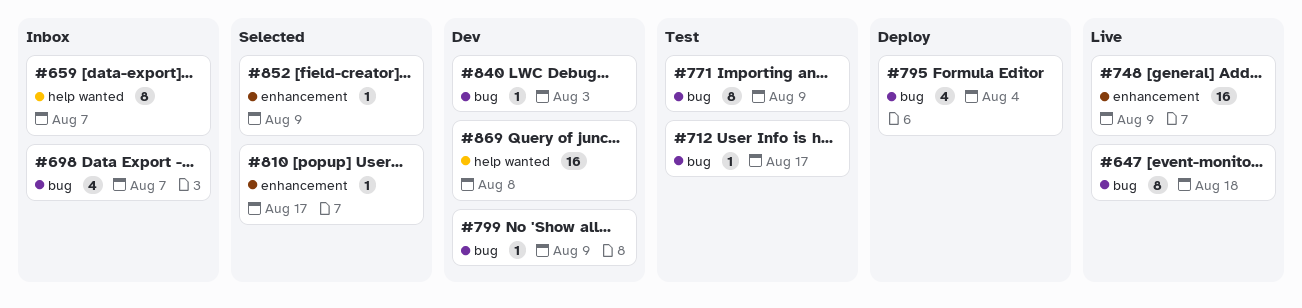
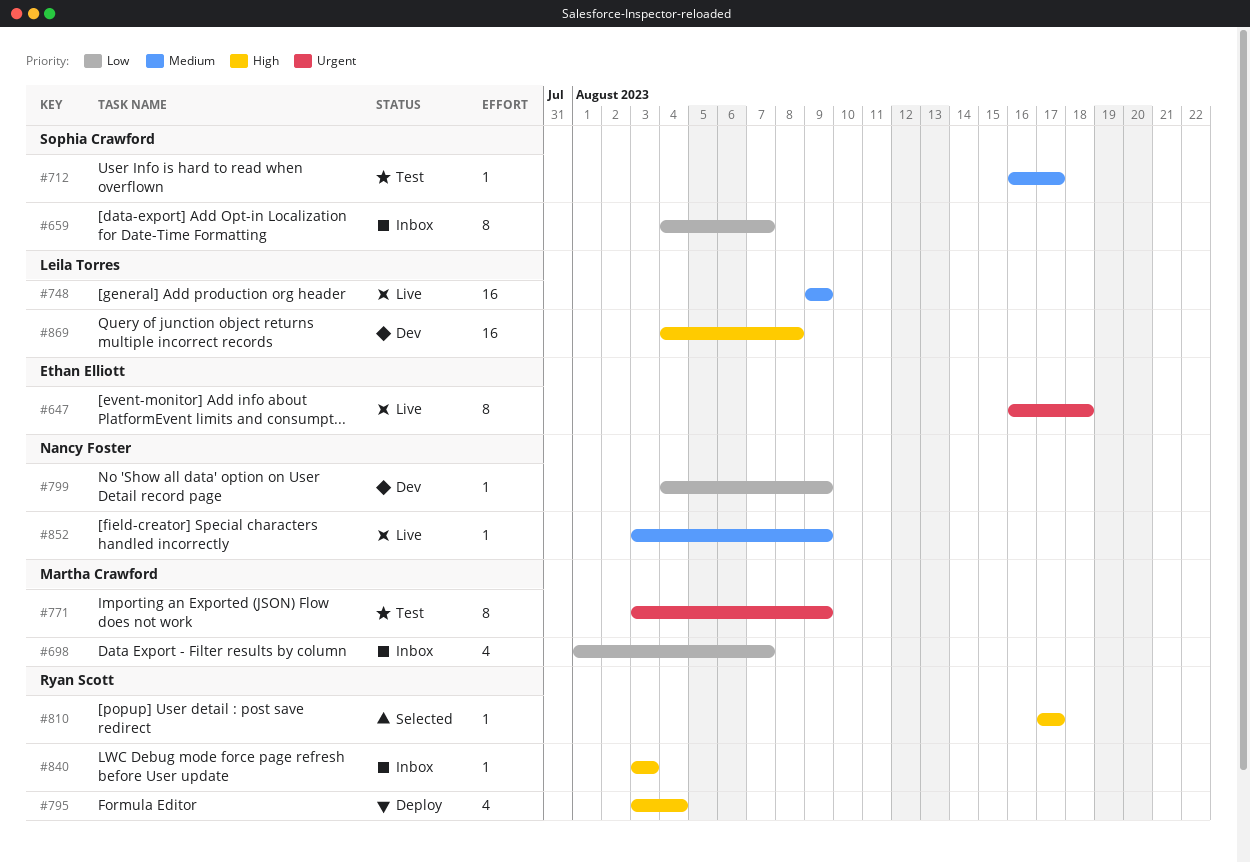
#840, status: Dev -> Inbox
#852, status: Selected -> Live

